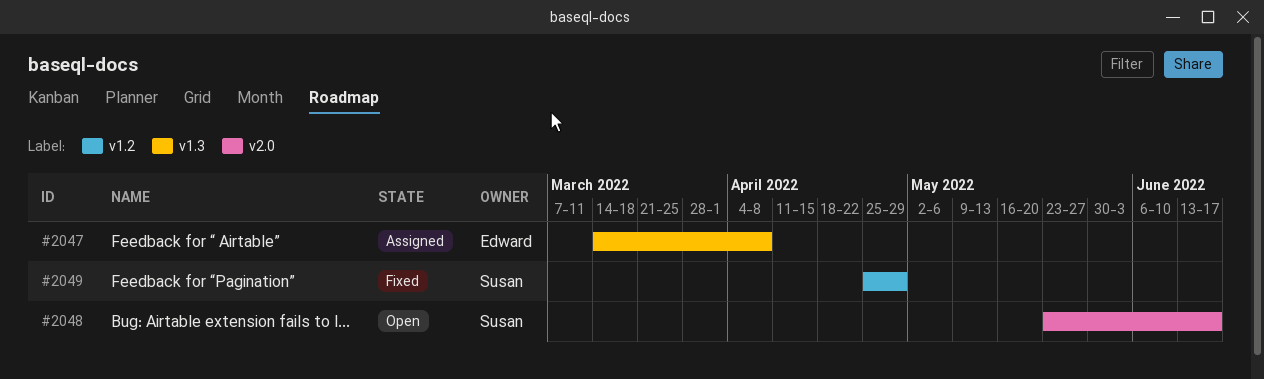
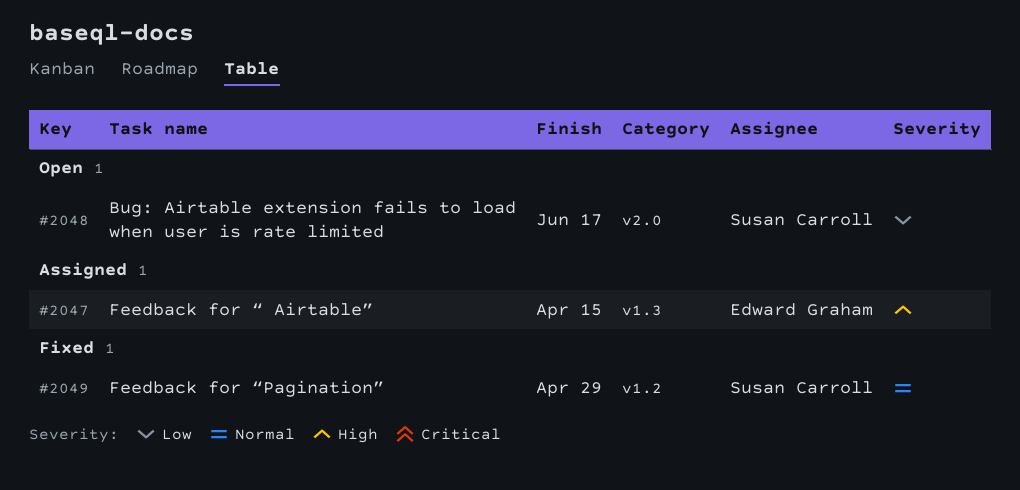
#2047, due: Apr 8 -> Apr 15

